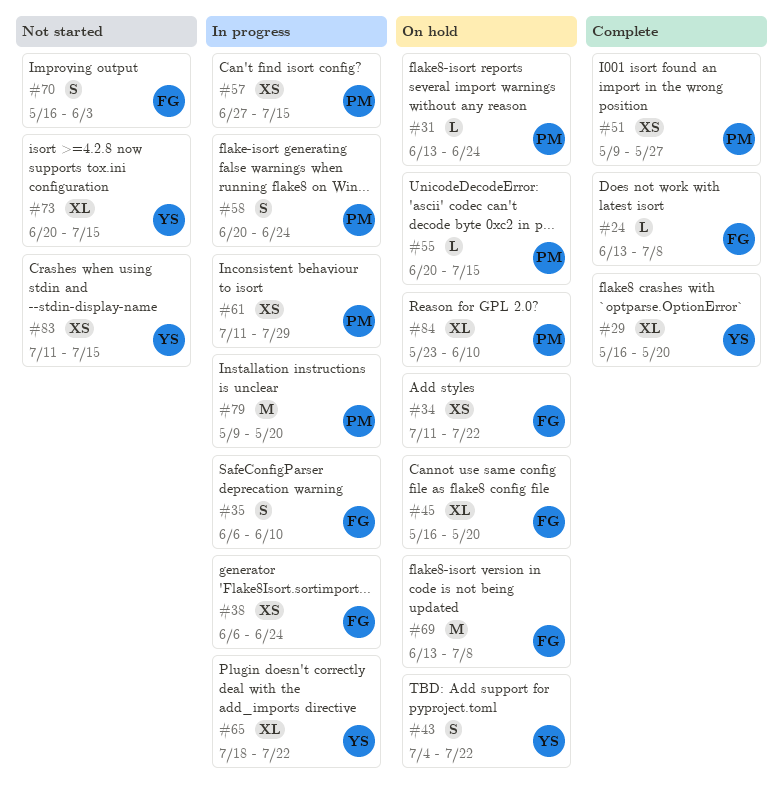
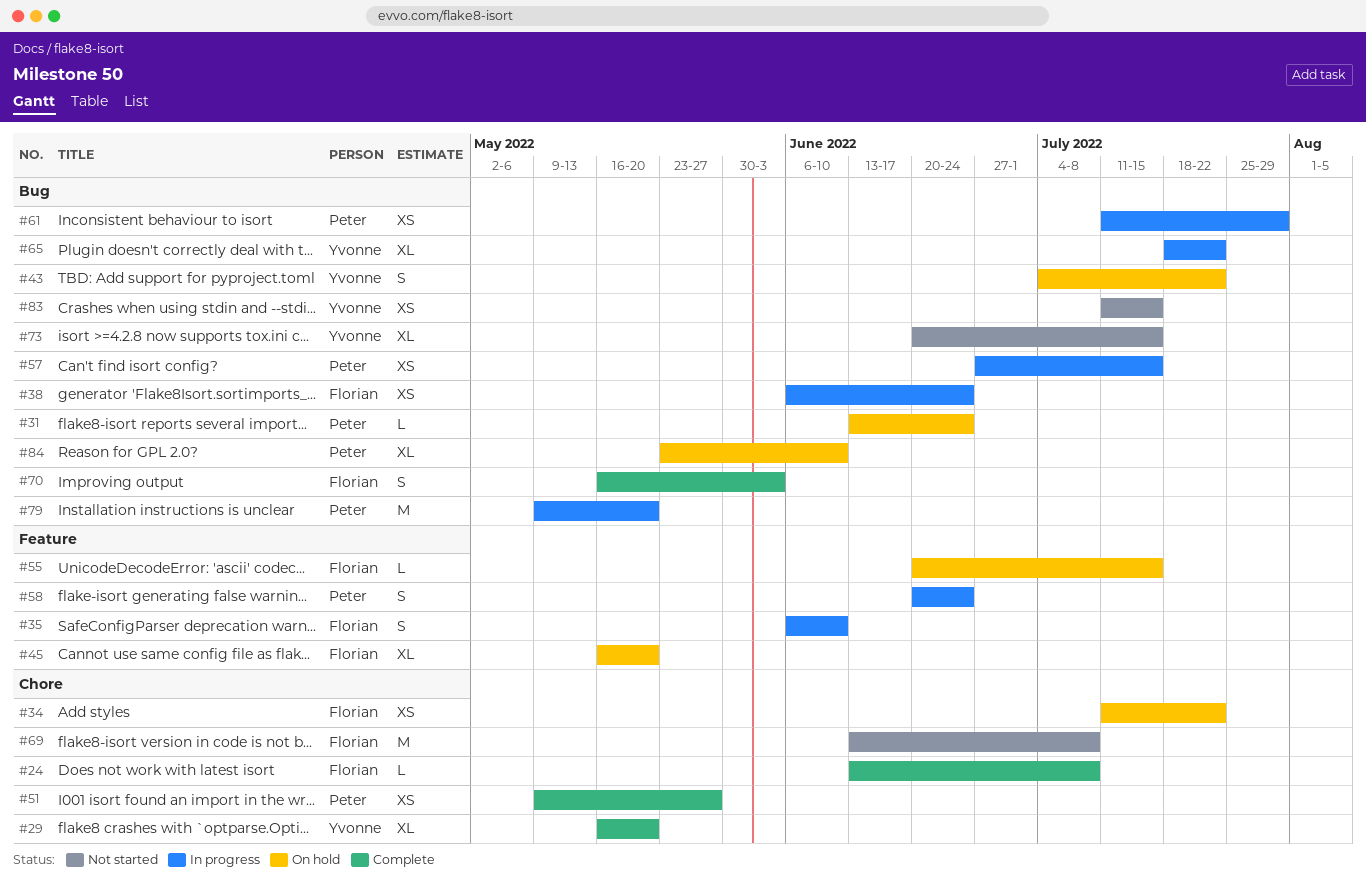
#55, owner: Peter -> Florian
#69, status: On hold -> Not started
#70, status: Not started -> Complete

